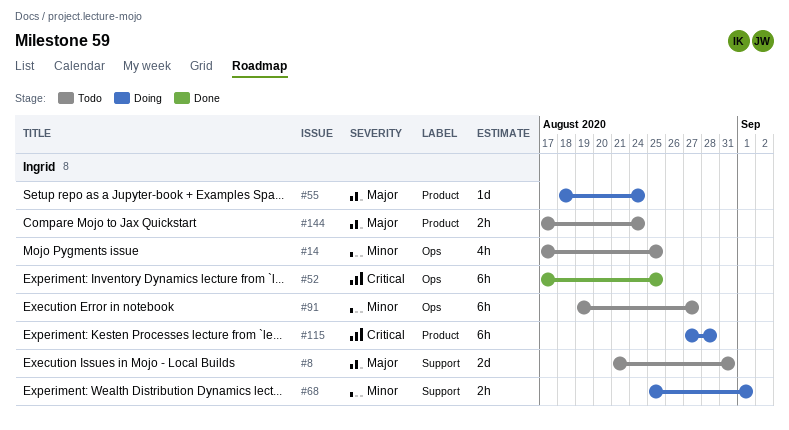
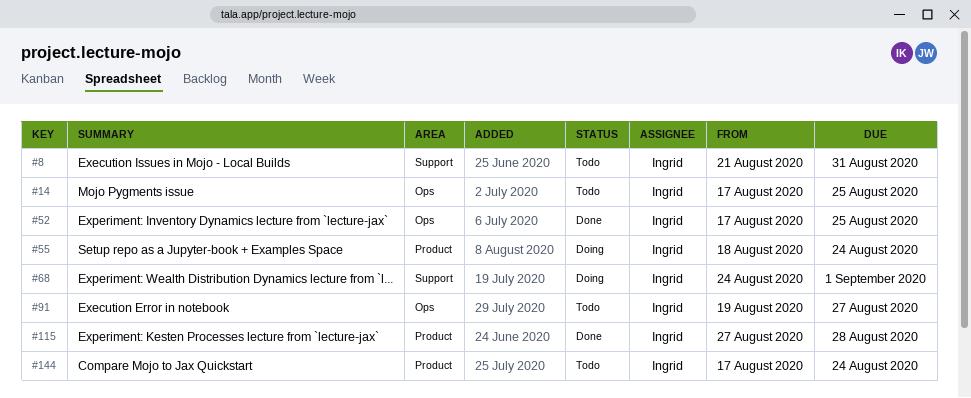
#68, start: Aug 25 -> Aug 24
#115, status: Doing -> Done

